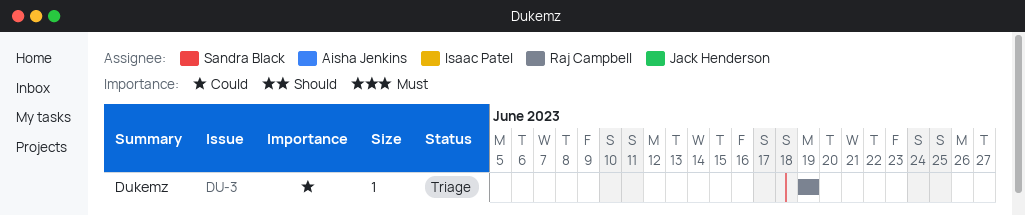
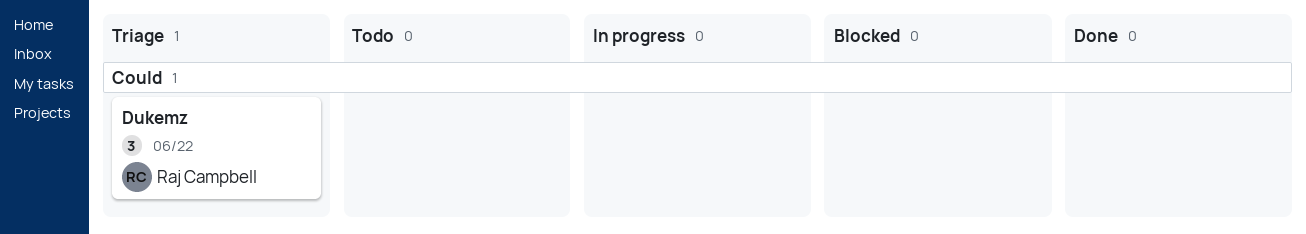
Dukemz, estimate: 1 -> 3
Dukemz, due: Jun 19 -> Jun 22

